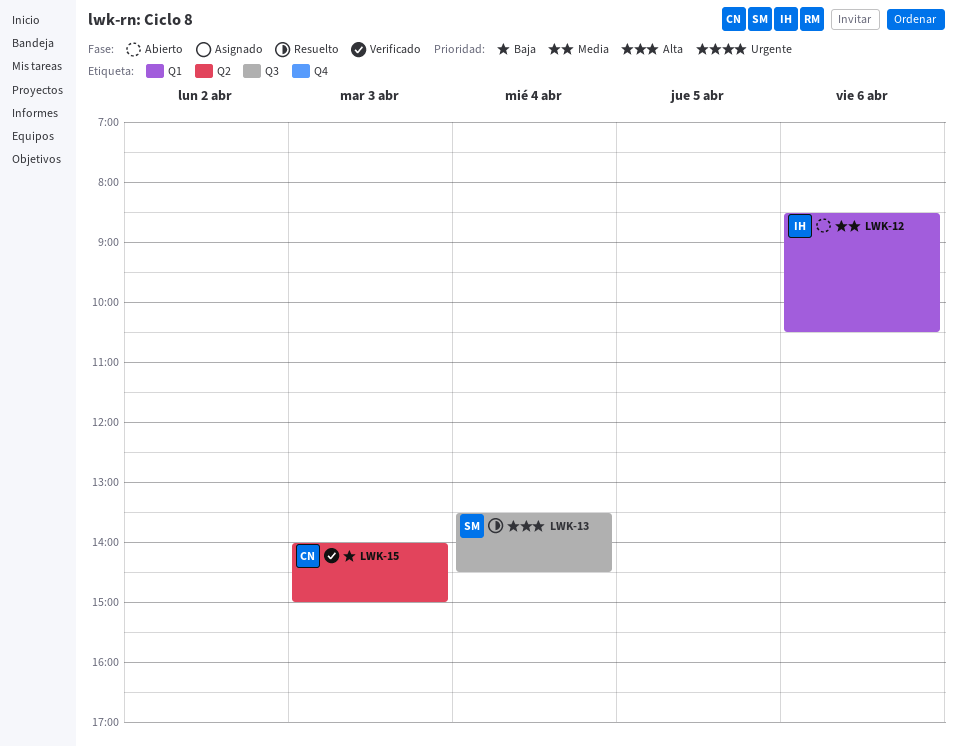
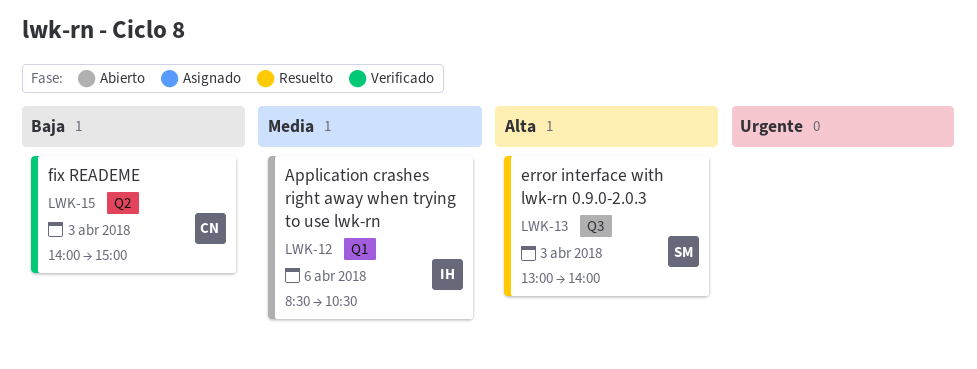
LWK-13, day: Apr 4 -> Apr 3
LWK-13, begins: 13:30 -> 13:00
LWK-13, ends: 14:30 -> 14:00

